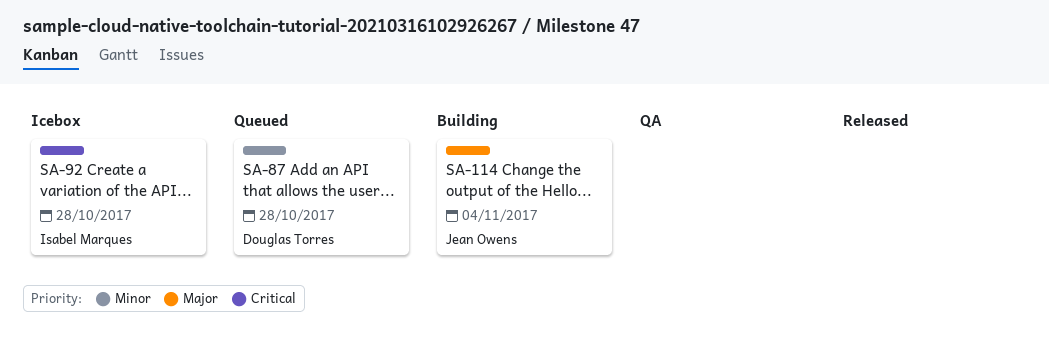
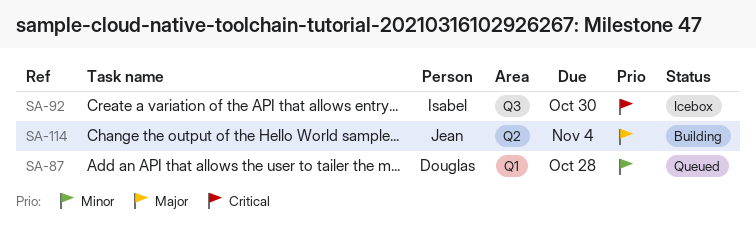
SA-92, due: Oct 28 -> Oct 30

